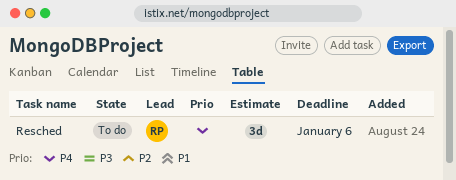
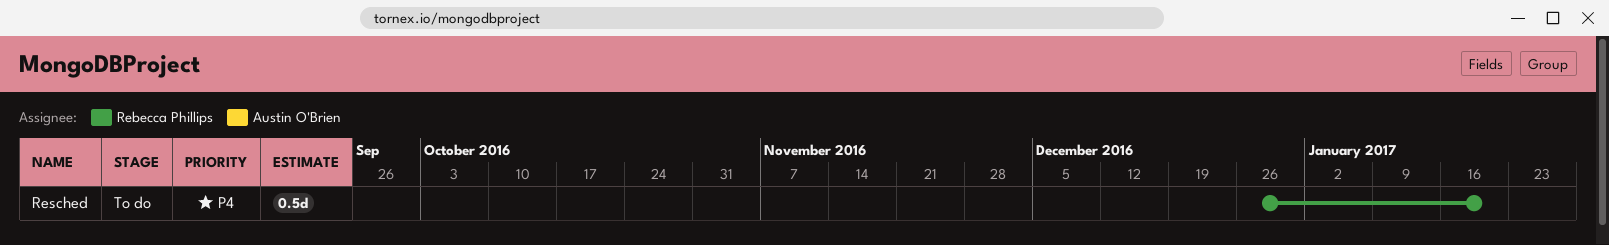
Resched, estimate: 3d -> 0.5d
Resched, due: Jan 6 -> Jan 20

